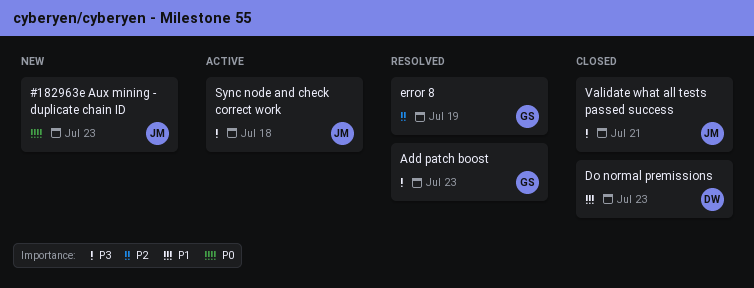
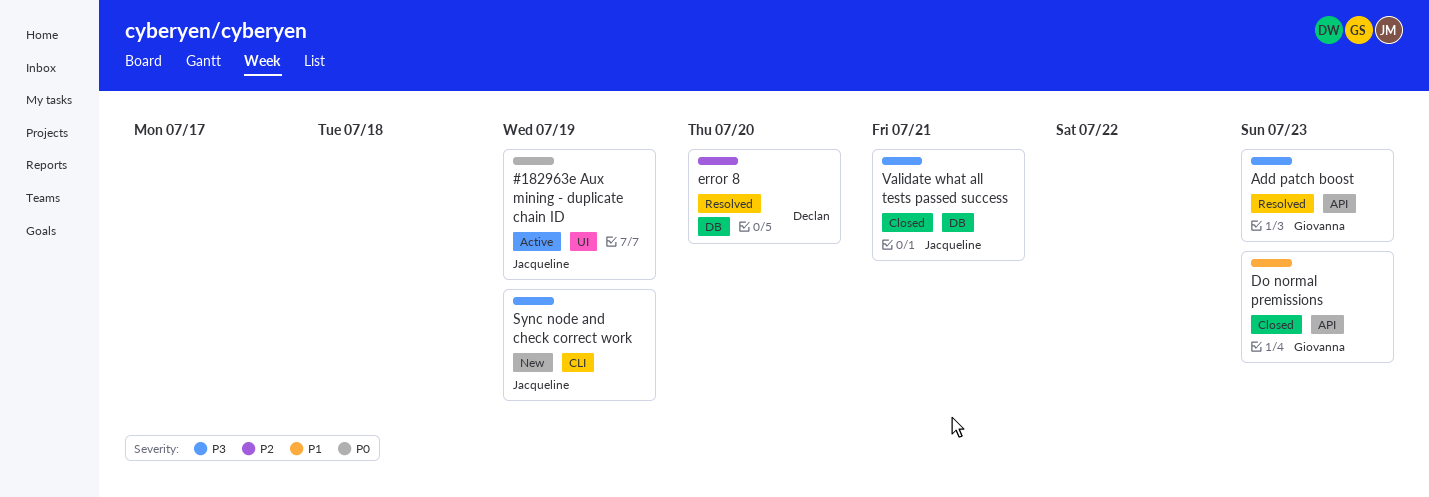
#182963e Aux mining - duplicate chain ID, status: New -> Active
#182963e Aux mining - duplicate chain ID, due: Jul 23 -> Jul 19
Do normal premissions, owner: Declan -> Giovanna
error 8, owner: Giovanna -> Declan
error 8, due: Jul 19 -> Jul 20
Sync node and check correct work, status: Active -> New
Sync node and check correct work, due: Jul 18 -> Jul 19

